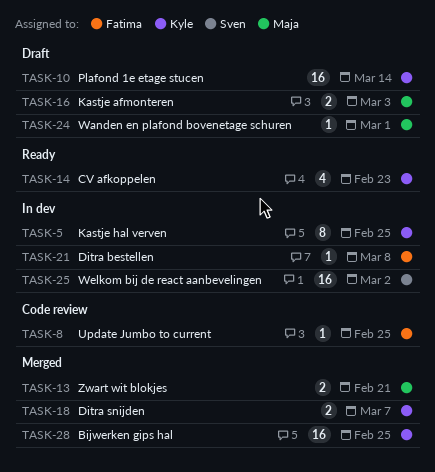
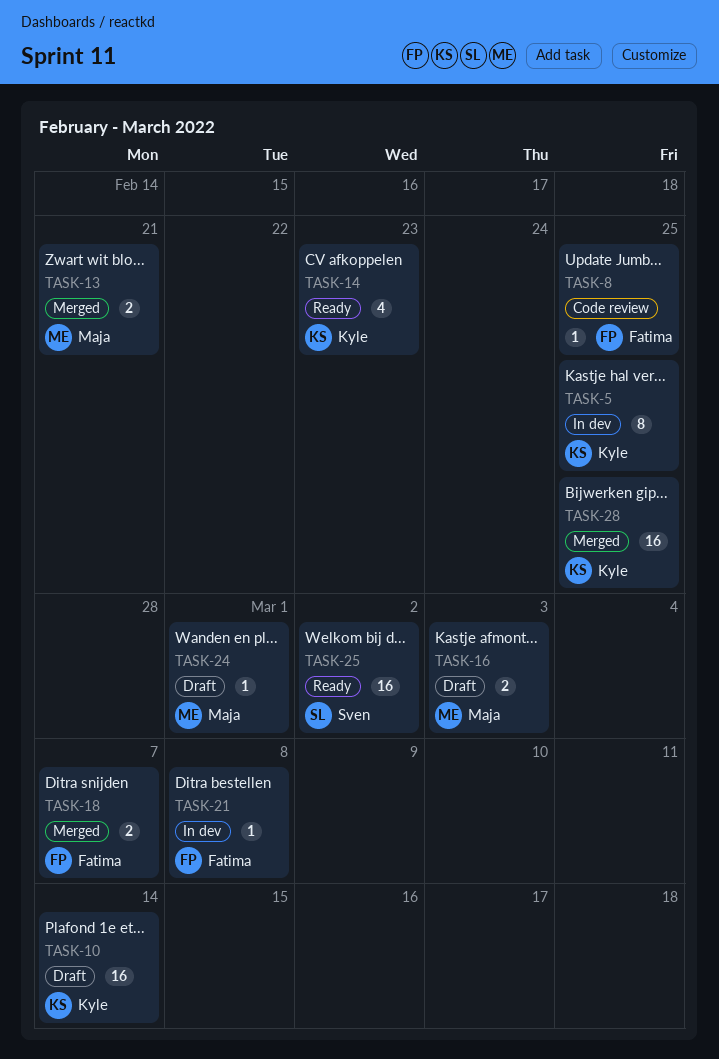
TASK-18, owner: Kyle -> Fatima
TASK-25, status: In dev -> Ready

